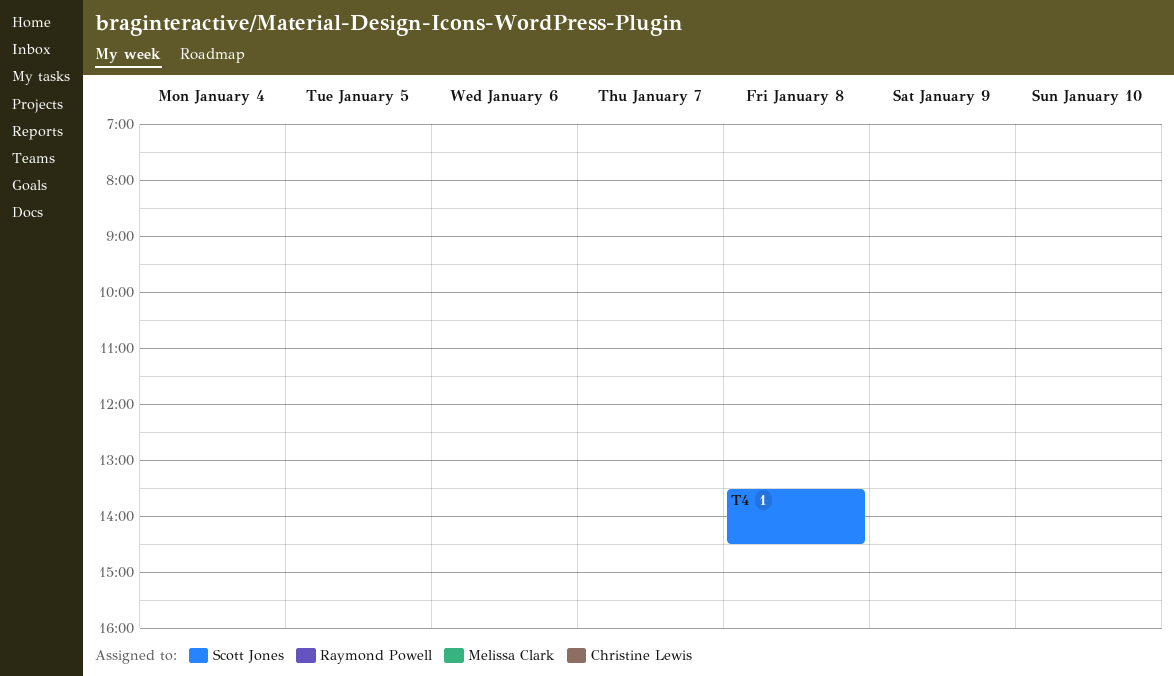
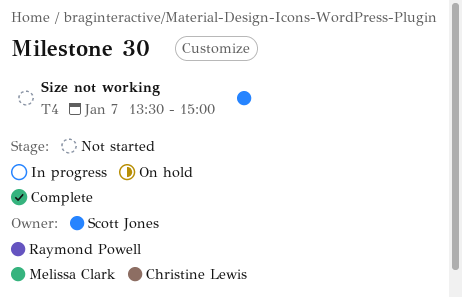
T4, day: Jan 8 -> Jan 7
T4, ends: 14:30 -> 15:00

